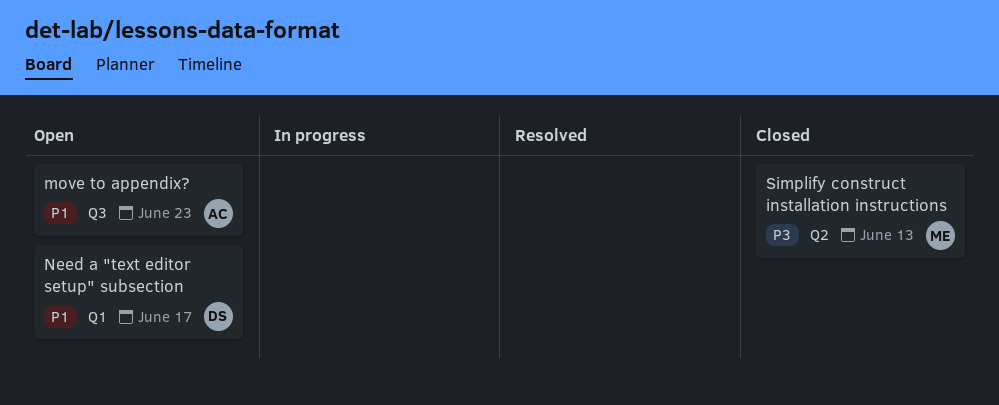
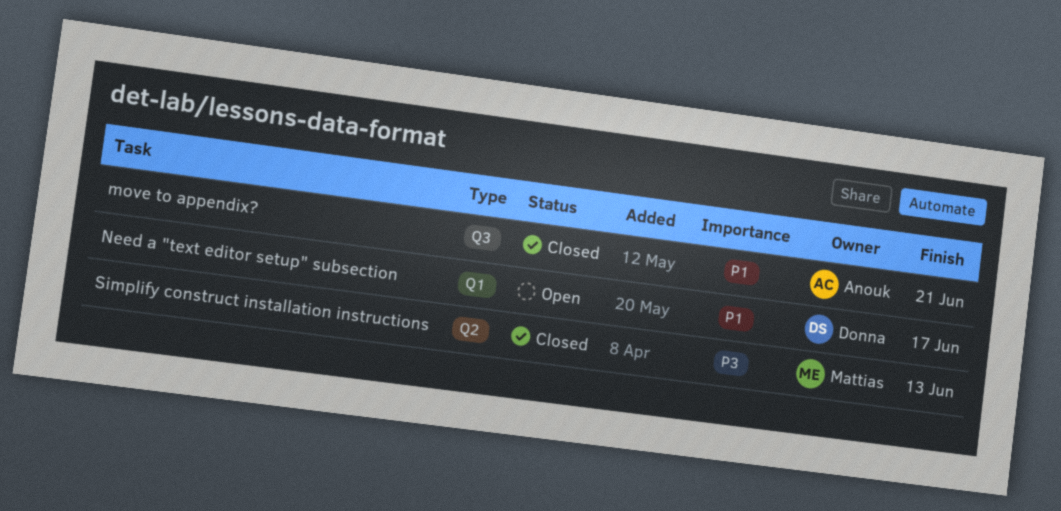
move to appendix?, status: Open -> Closed
move to appendix?, due: Jun 23 -> Jun 21

